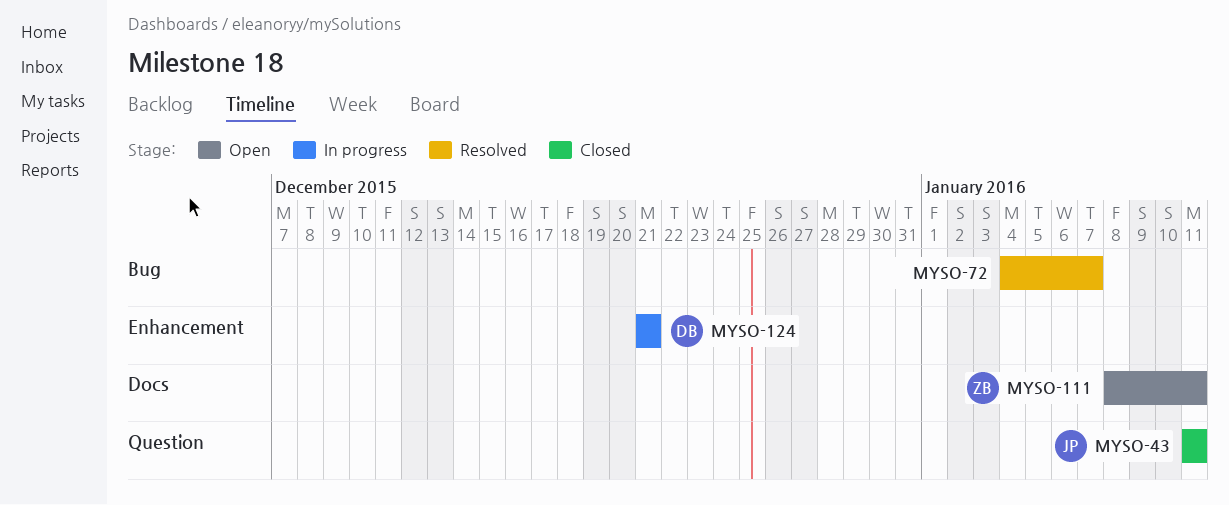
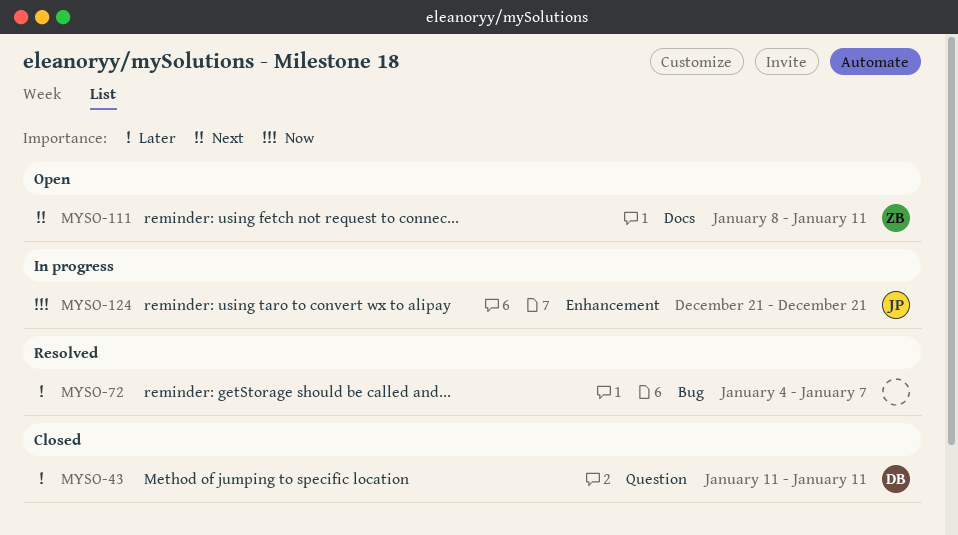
MYSO-43, owner: JP -> DB
MYSO-124, owner: DB -> JP

